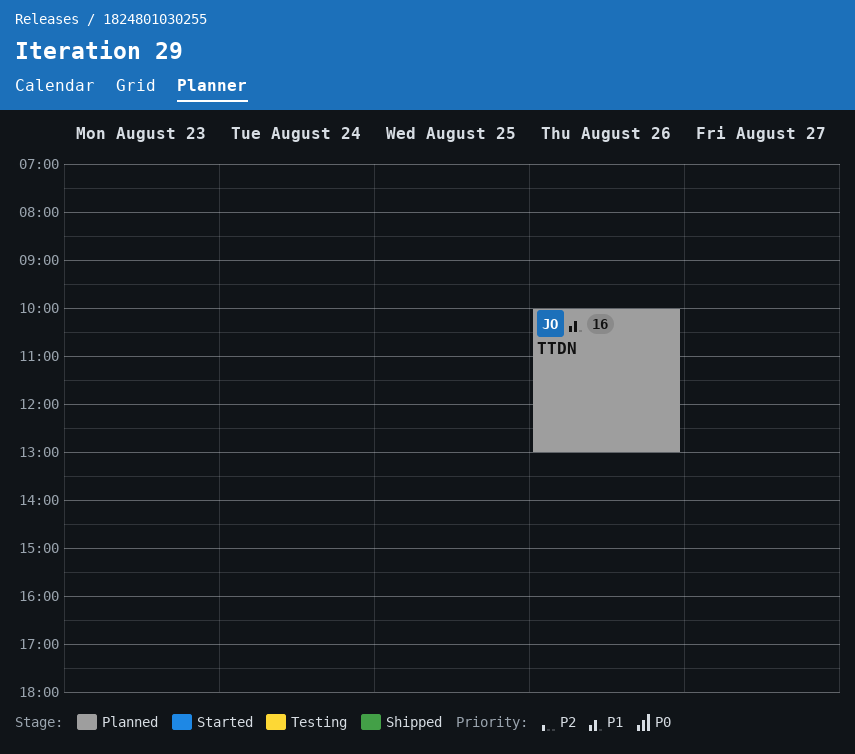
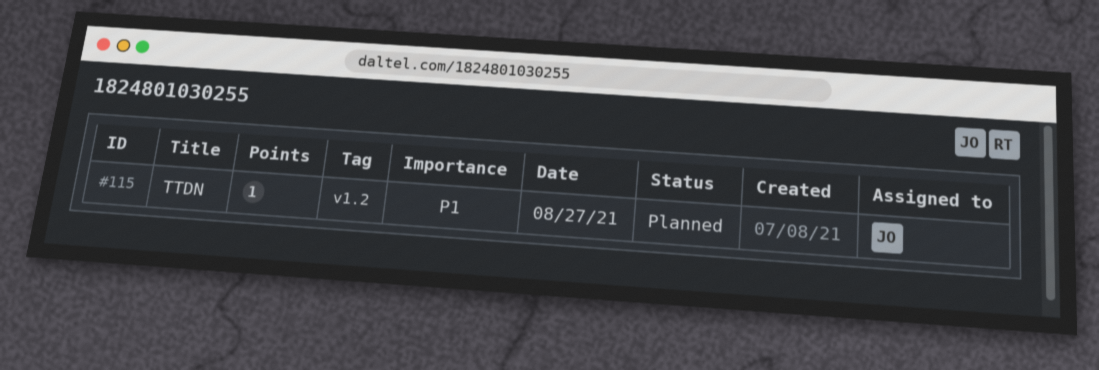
TTDN, estimate: 16 -> 1
TTDN, day: Aug 26 -> Aug 27

